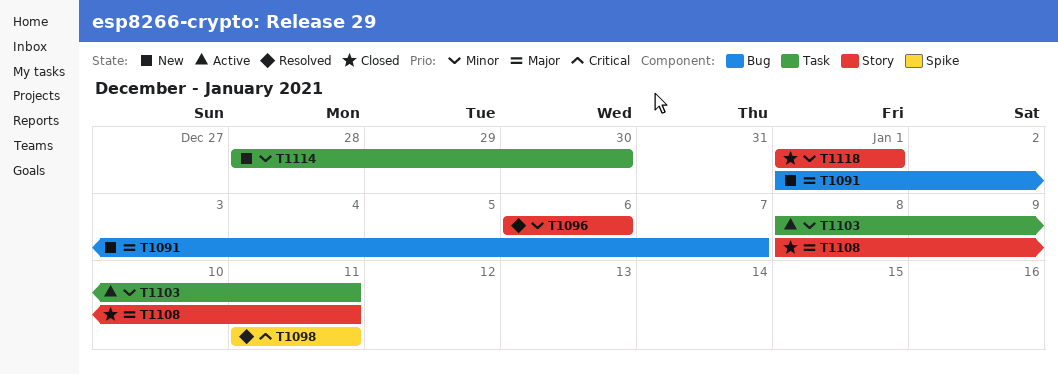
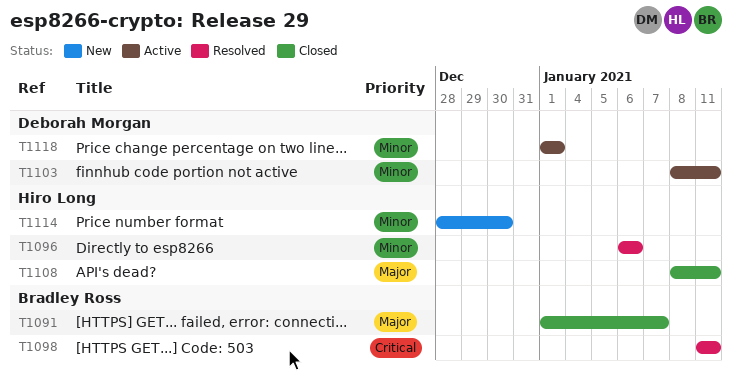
T1091, status: New -> Closed
T1118, status: Closed -> Active

